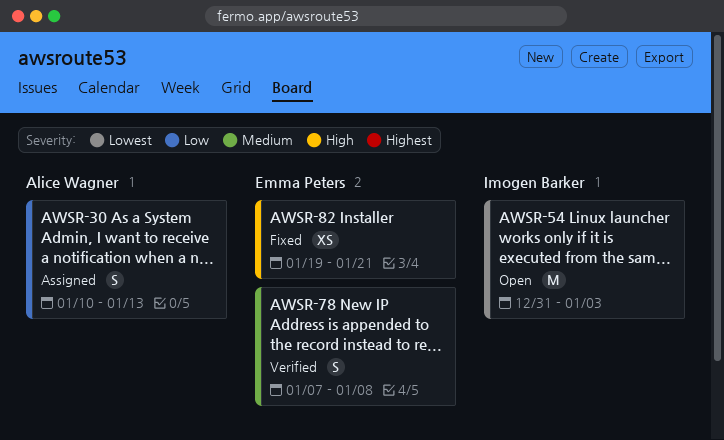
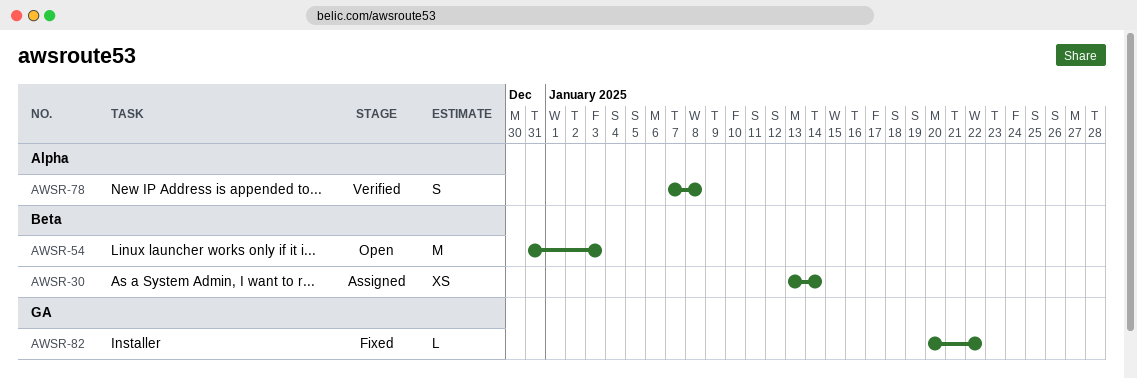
AWSR-30, estimate: S -> XS
AWSR-30, start: Jan 10 -> Jan 13
AWSR-30, due: Jan 13 -> Jan 14
AWSR-82, estimate: XS -> L
AWSR-82, start: Jan 19 -> Jan 20
AWSR-82, due: Jan 21 -> Jan 22

